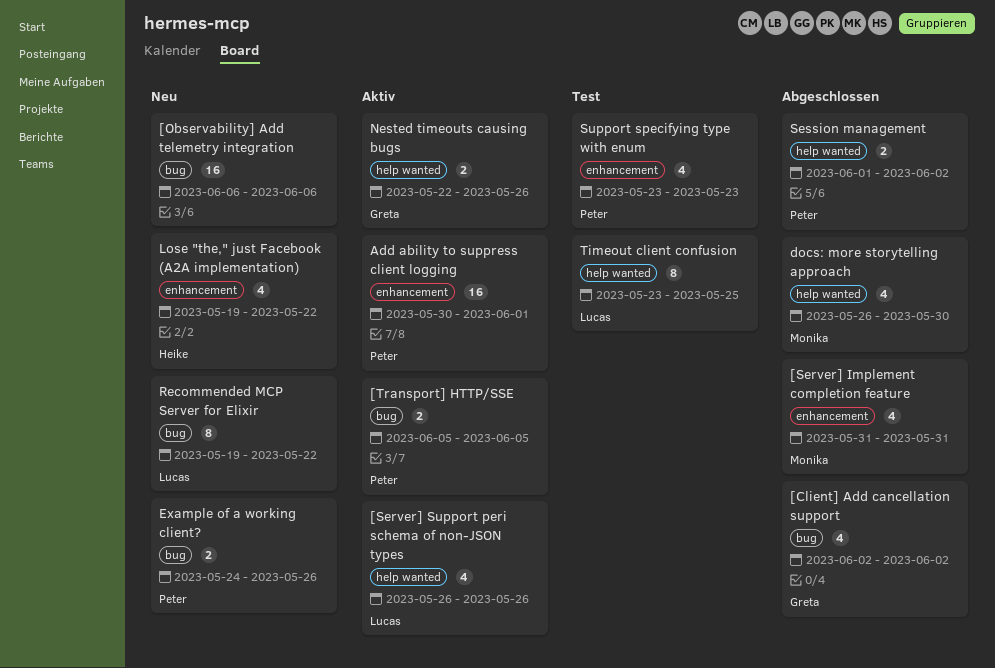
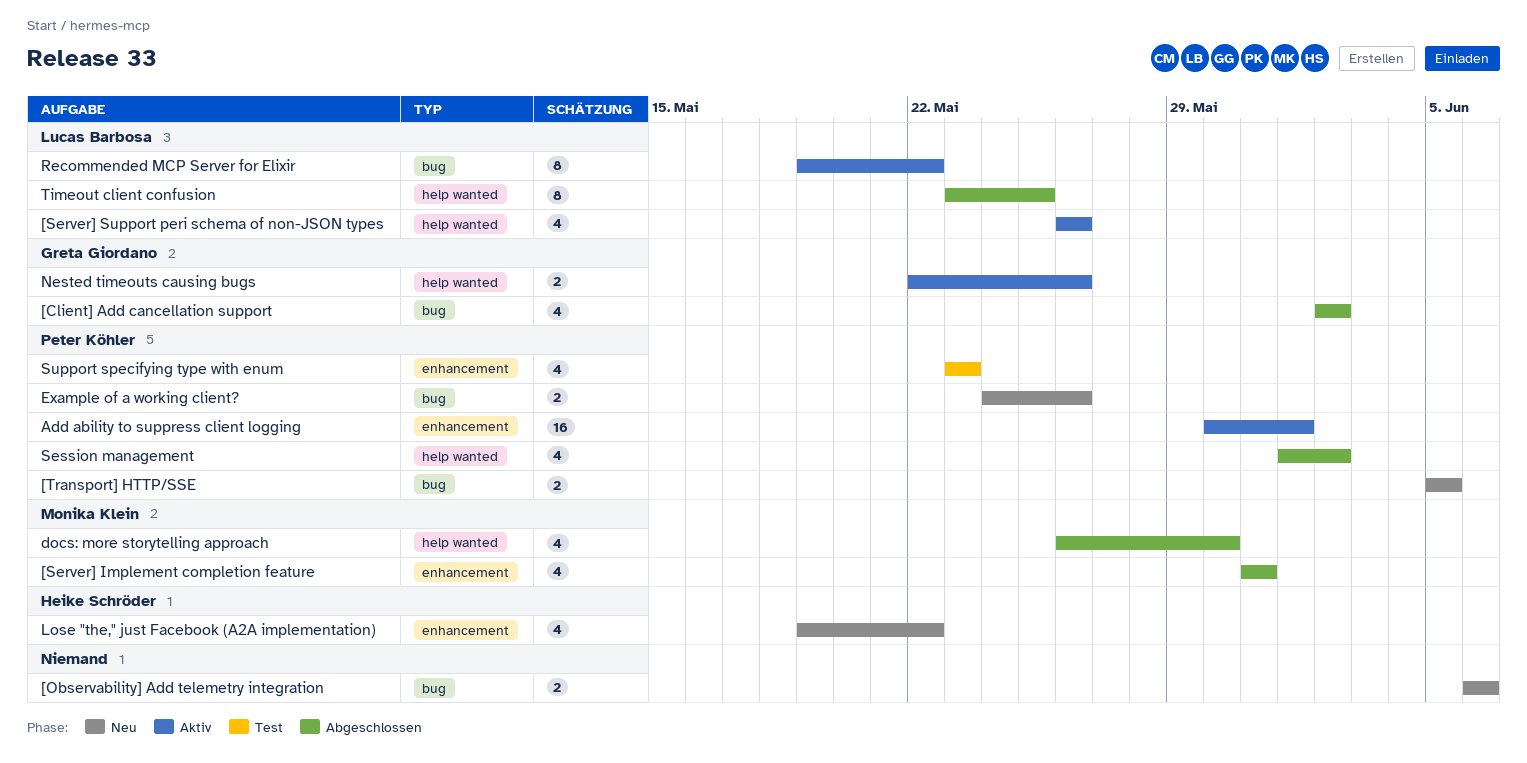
[Observability] Add telemetry integration, estimate: 16 -> 2
[Transport] HTTP/SSE, status: Aktiv -> Neu
Recommended MCP Server for Elixir, status: Neu -> Aktiv
Session management, estimate: 2 -> 4
Timeout client confusion, status: Test -> Abgeschlossen

